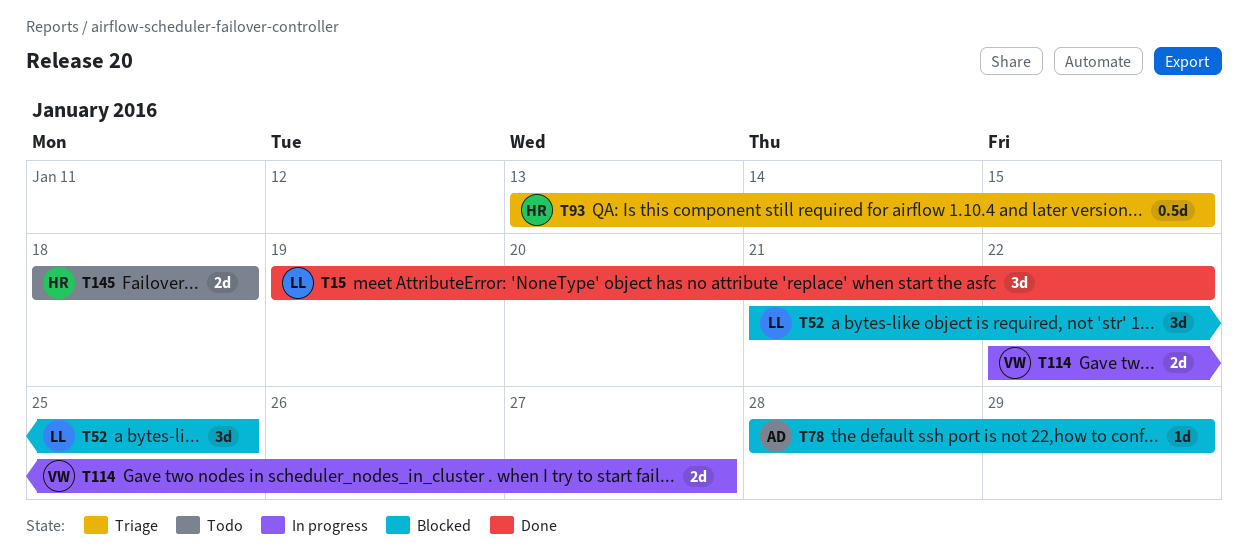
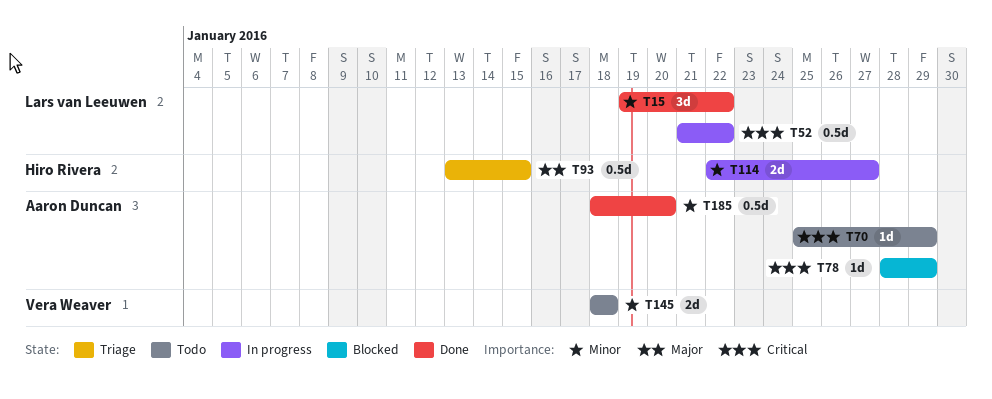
T52, status: Blocked -> In progress
T52, estimate: 3d -> 0.5d
T52, due: Jan 25 -> Jan 22
T70: none -> present
T114, owner: Vera Weaver -> Hiro Rivera
T145, owner: Hiro Rivera -> Vera Weaver
T185: none -> present

